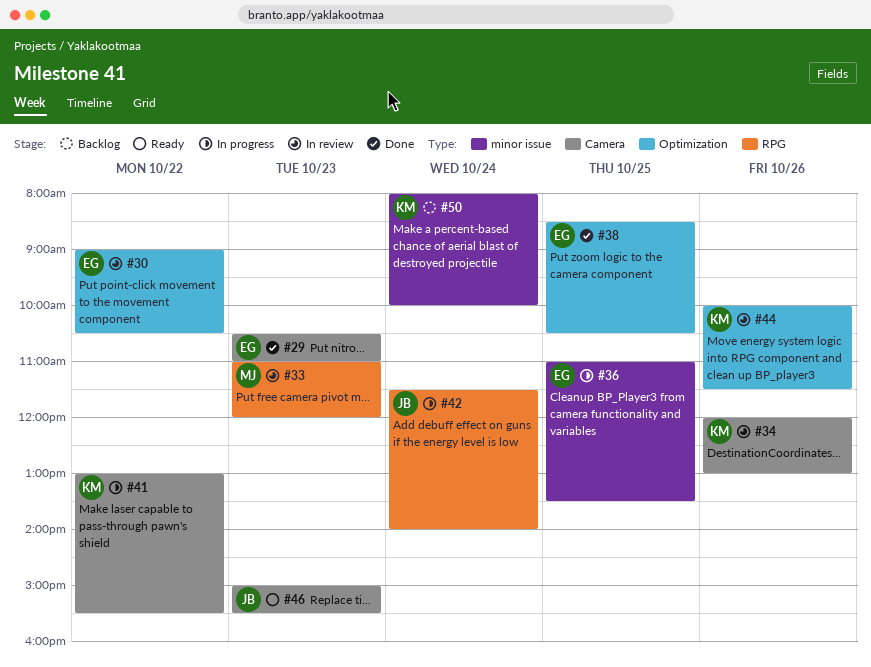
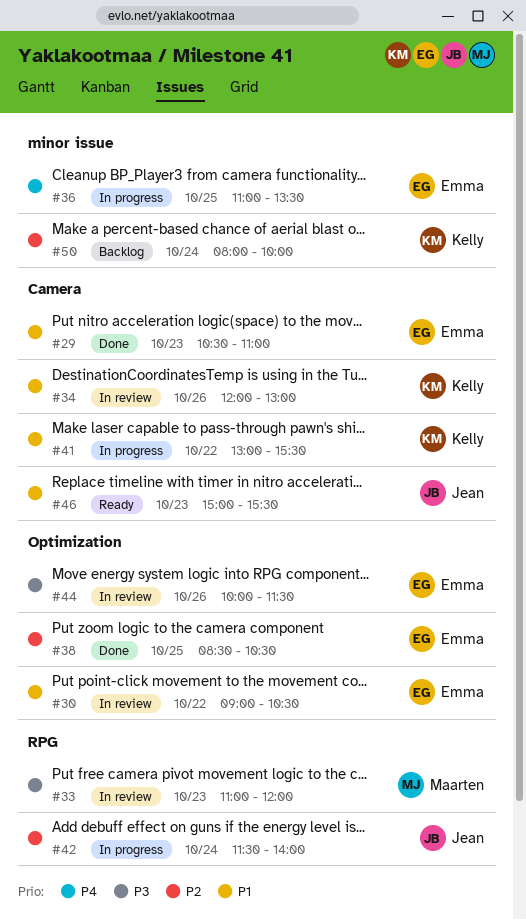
#44, owner: Kelly -> Emma

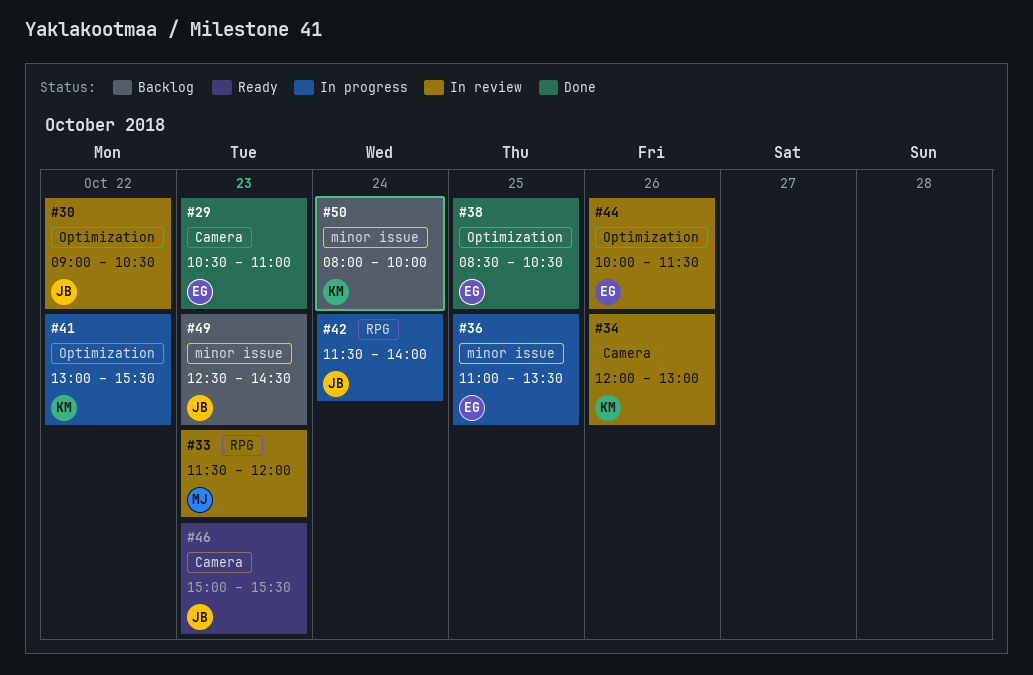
#30, owner: Emma -> Jean
#33, begins: 11:00 -> 11:30
#41, label: Camera -> Optimization
#49: none -> present

